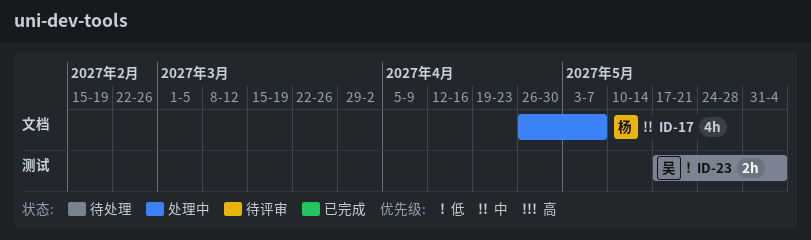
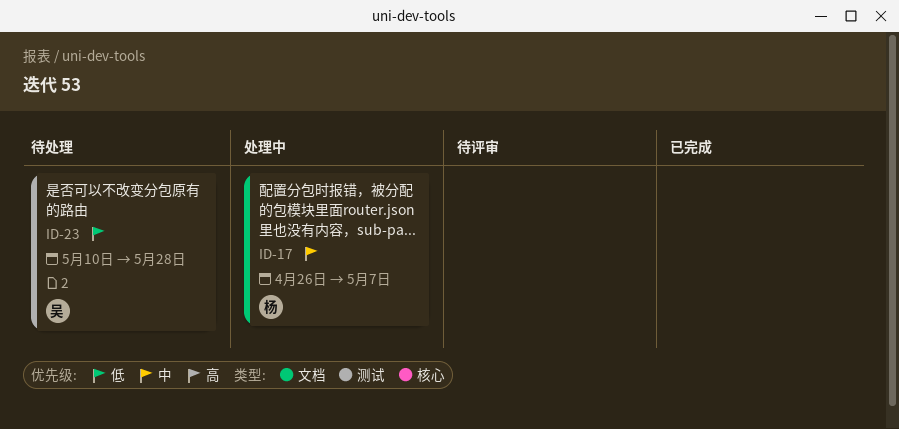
ID-23, start: May 17 -> May 10
ID-23, due: Jun 4 -> May 28

